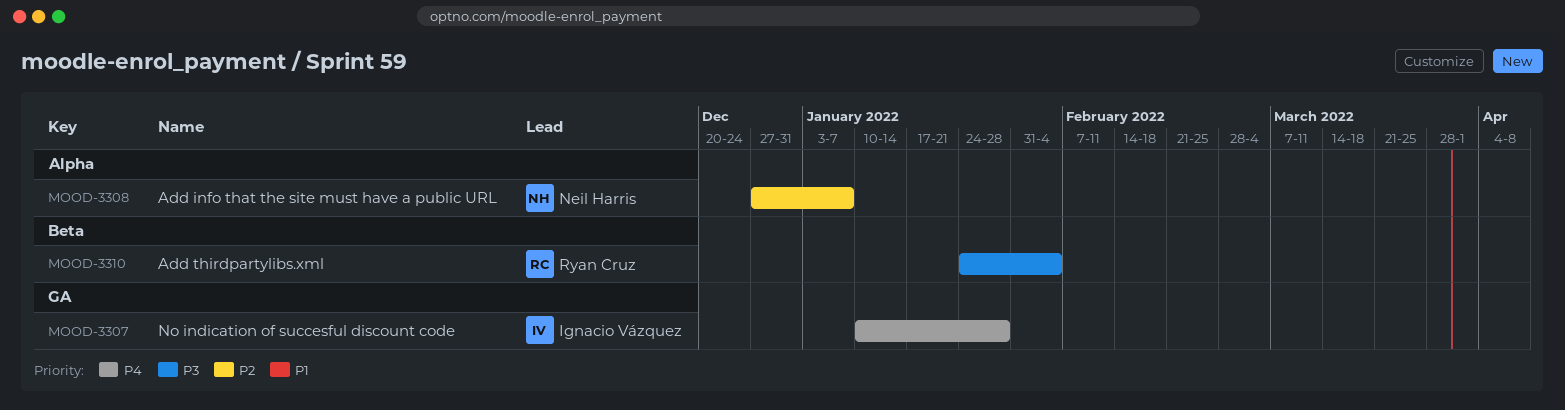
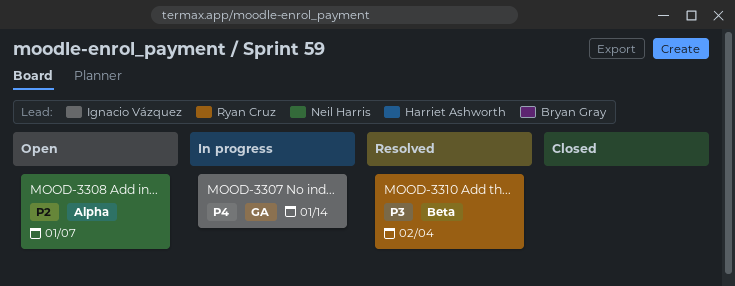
MOOD-3307, due: Jan 28 -> Jan 14

